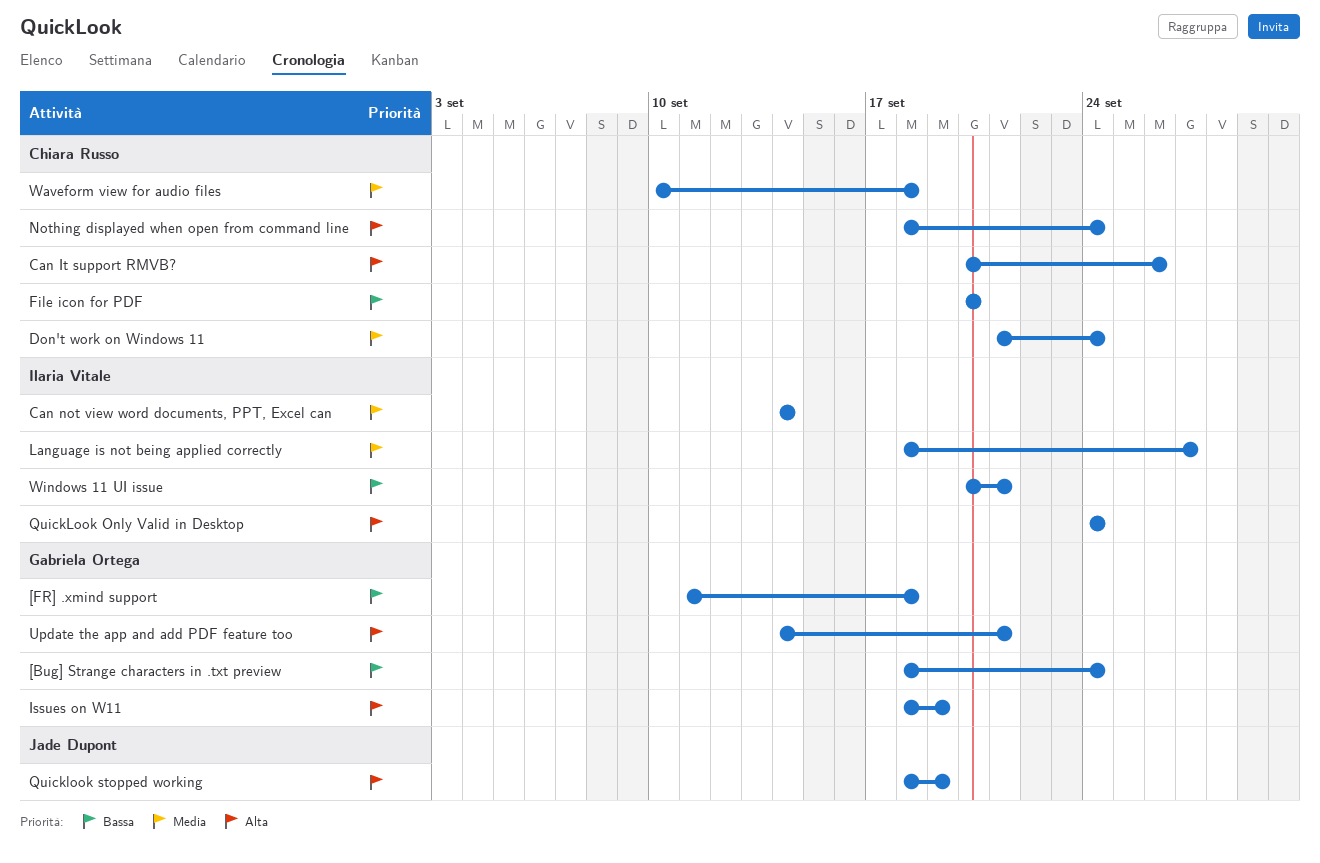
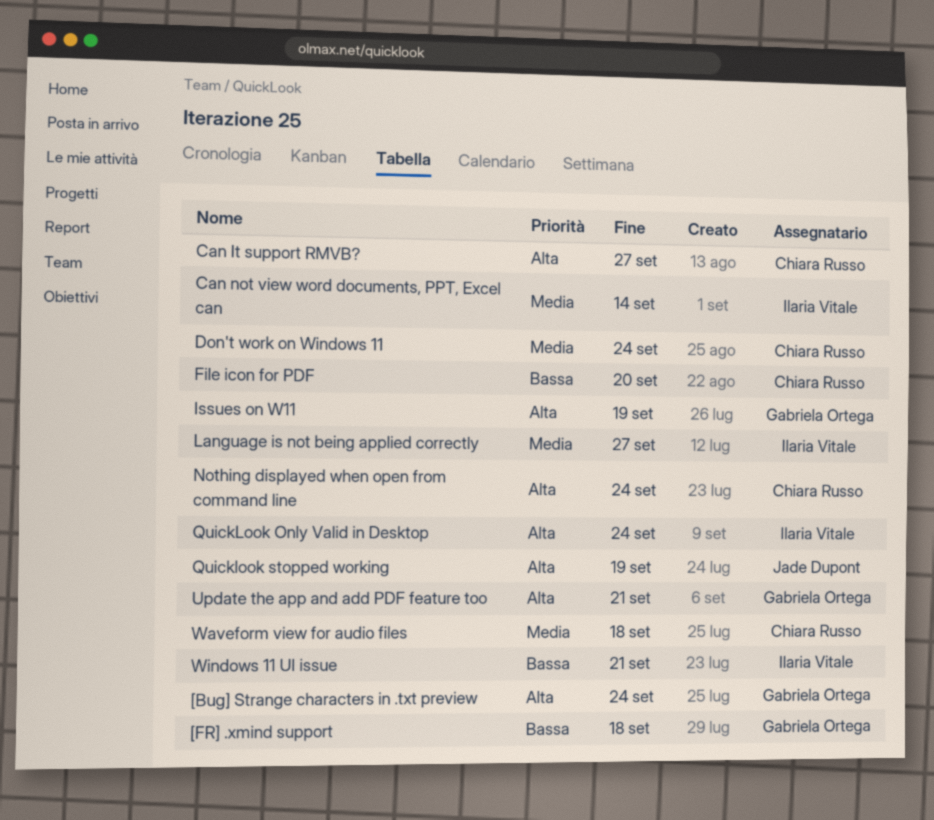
[Bug] Strange characters in .txt preview, priority: Bassa -> Alta
Can It support RMVB?, due: Sep 26 -> Sep 27

